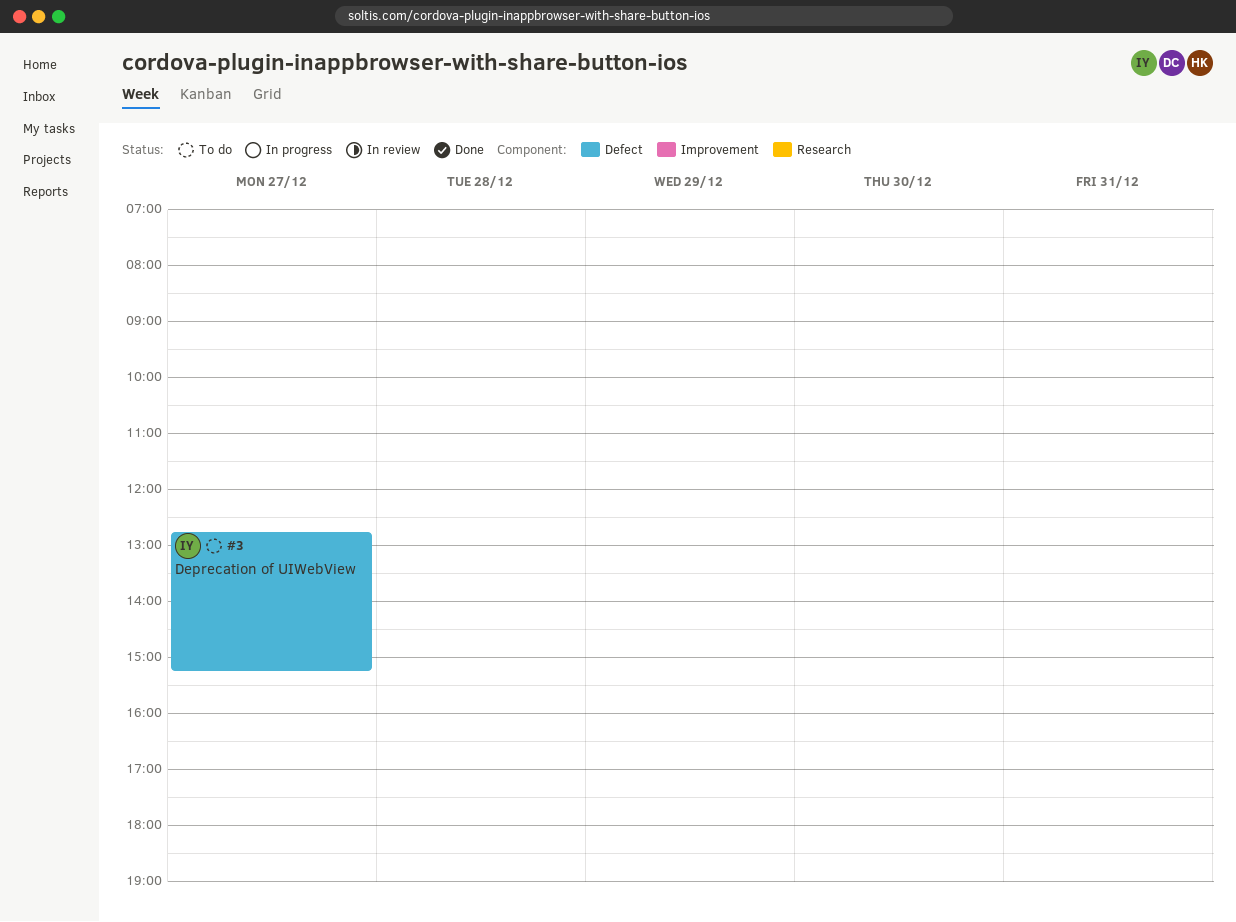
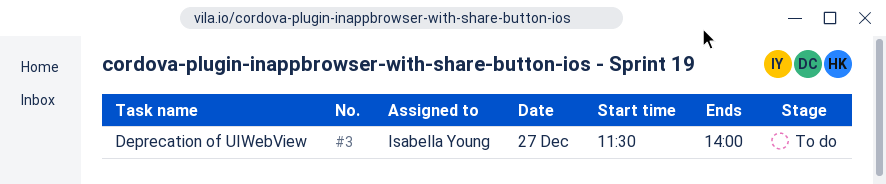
#3, begins: 12:45 -> 11:30
#3, ends: 15:15 -> 14:00

